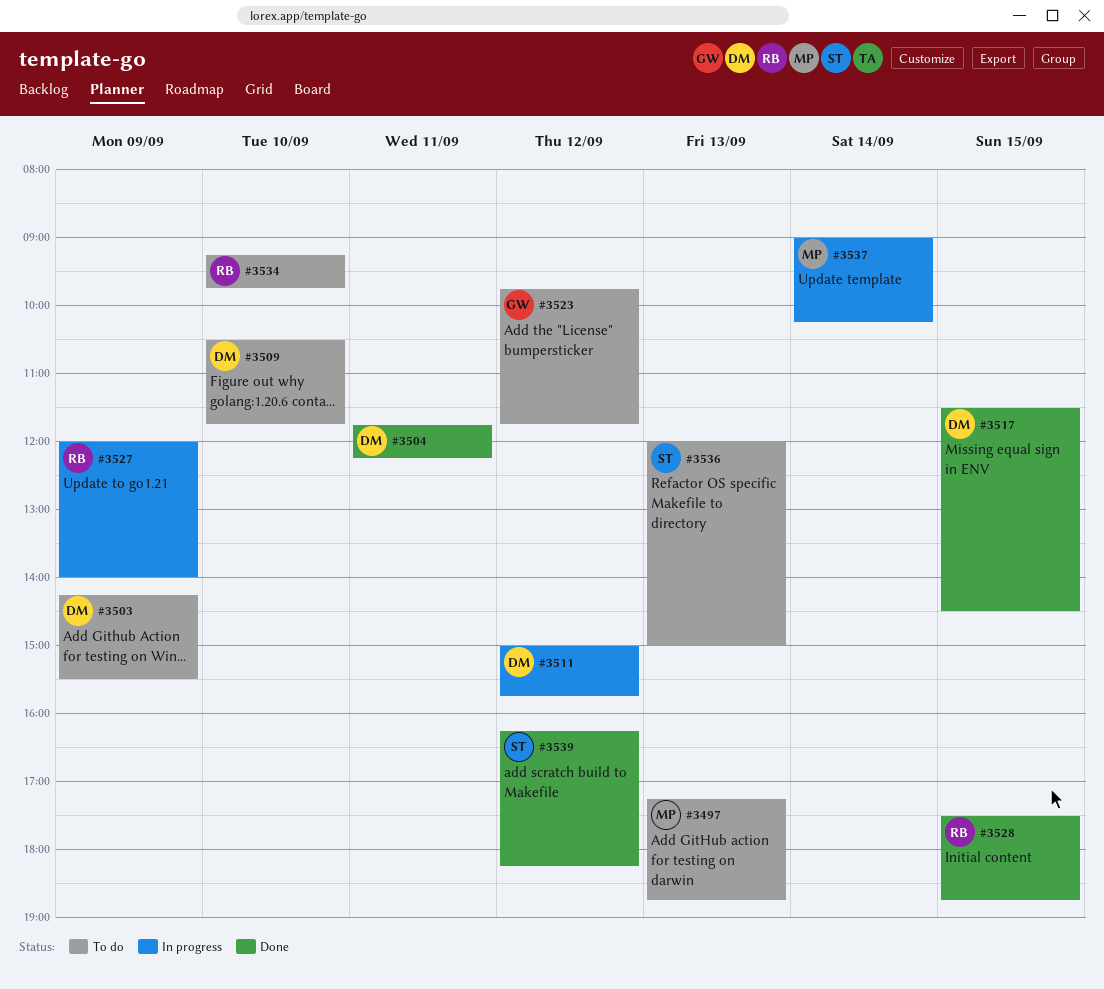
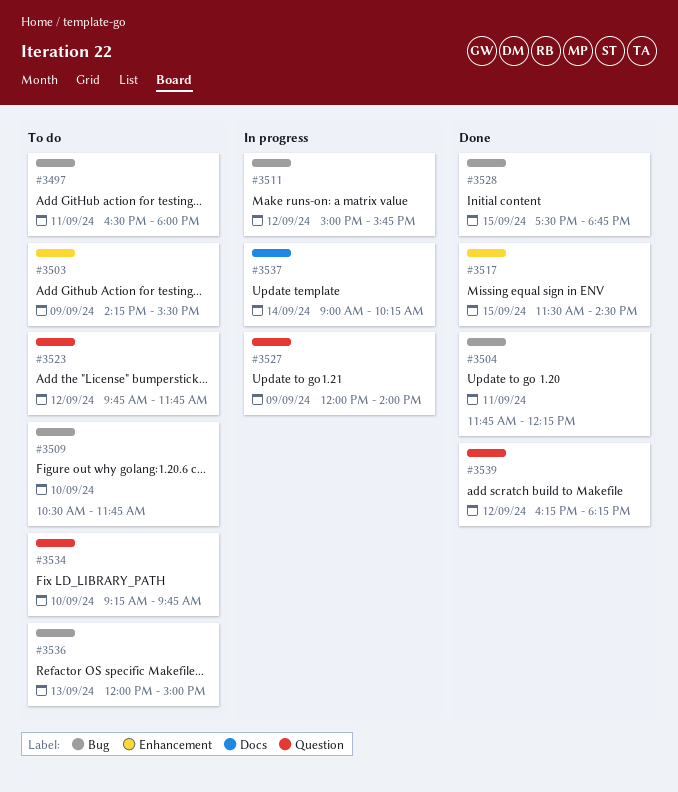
#3497, day: Sep 13 -> Sep 11
#3497, begins: 17:15 -> 16:30
#3497, ends: 18:45 -> 18:00

